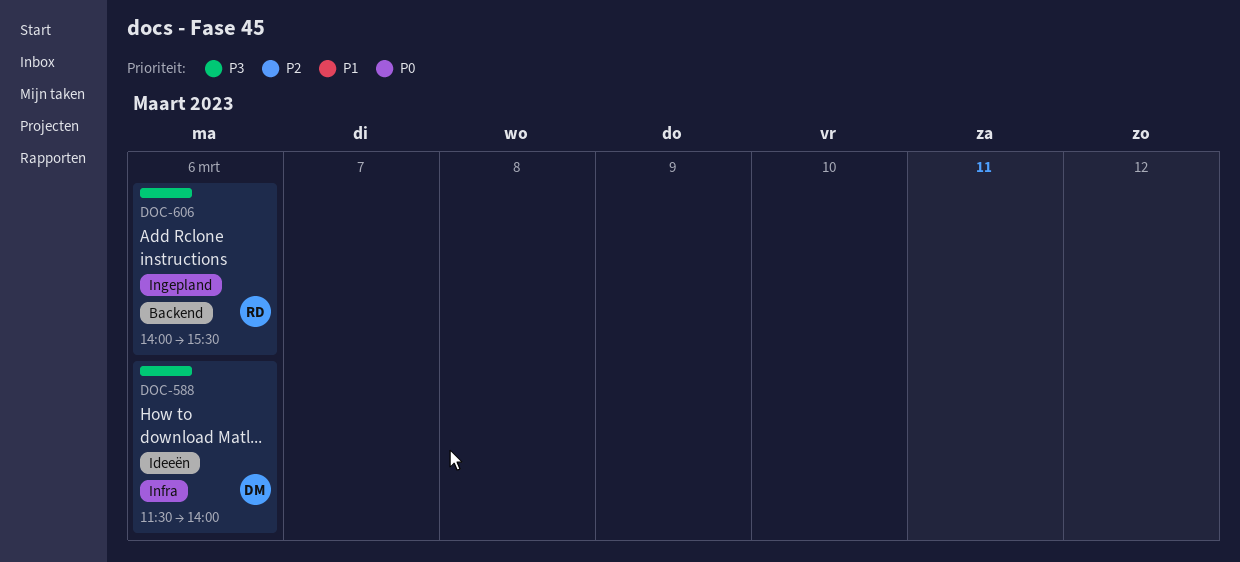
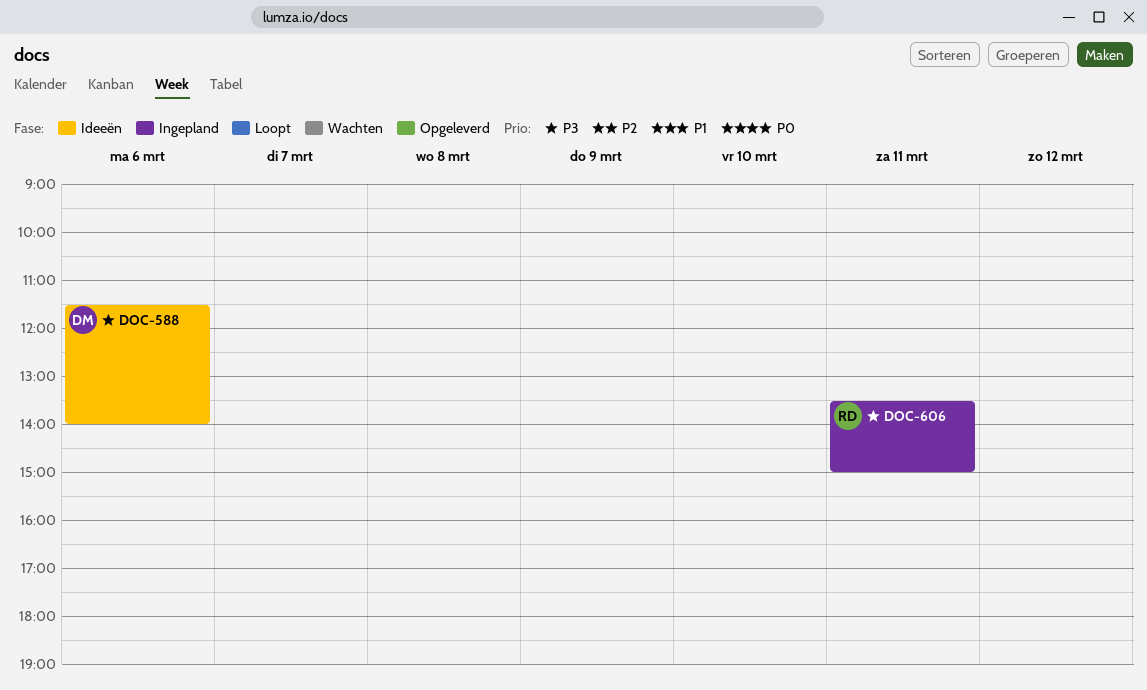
DOC-606, day: Mar 6 -> Mar 11
DOC-606, begins: 14:00 -> 13:30
DOC-606, ends: 15:30 -> 15:00

